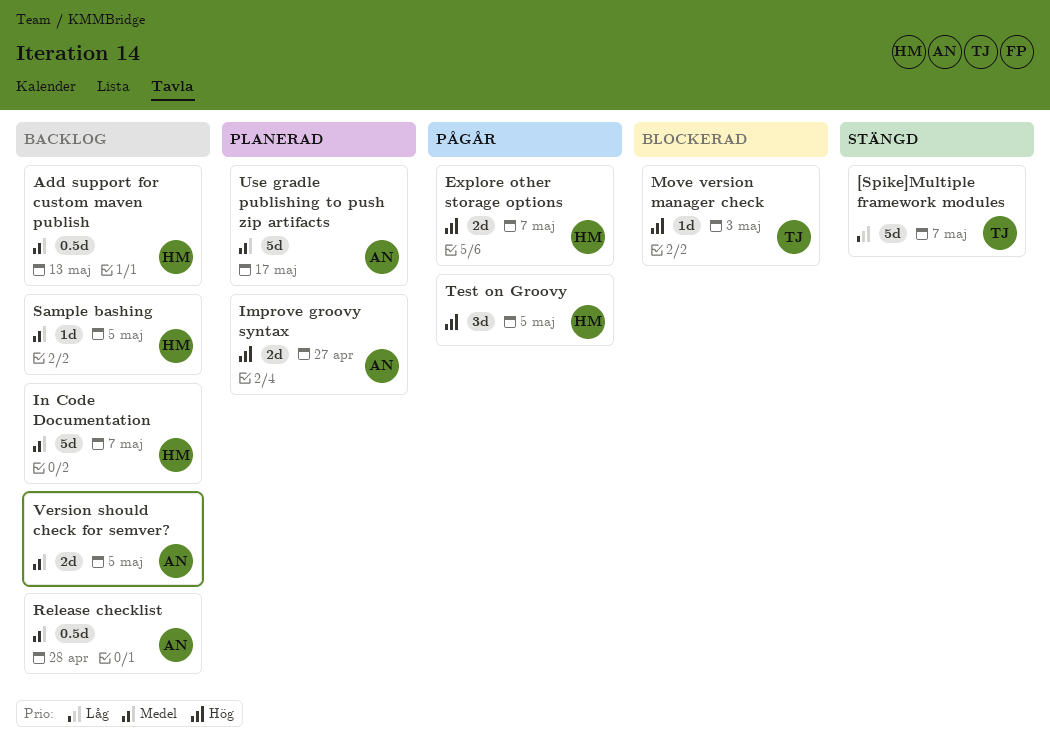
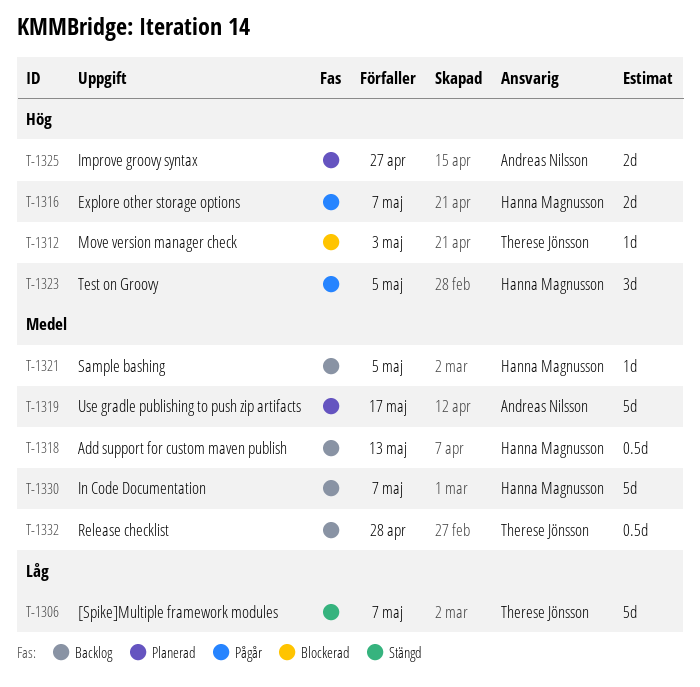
Release checklist, owner: Andreas Nilsson -> Therese Jönsson
Version should check for semver?: present -> none

